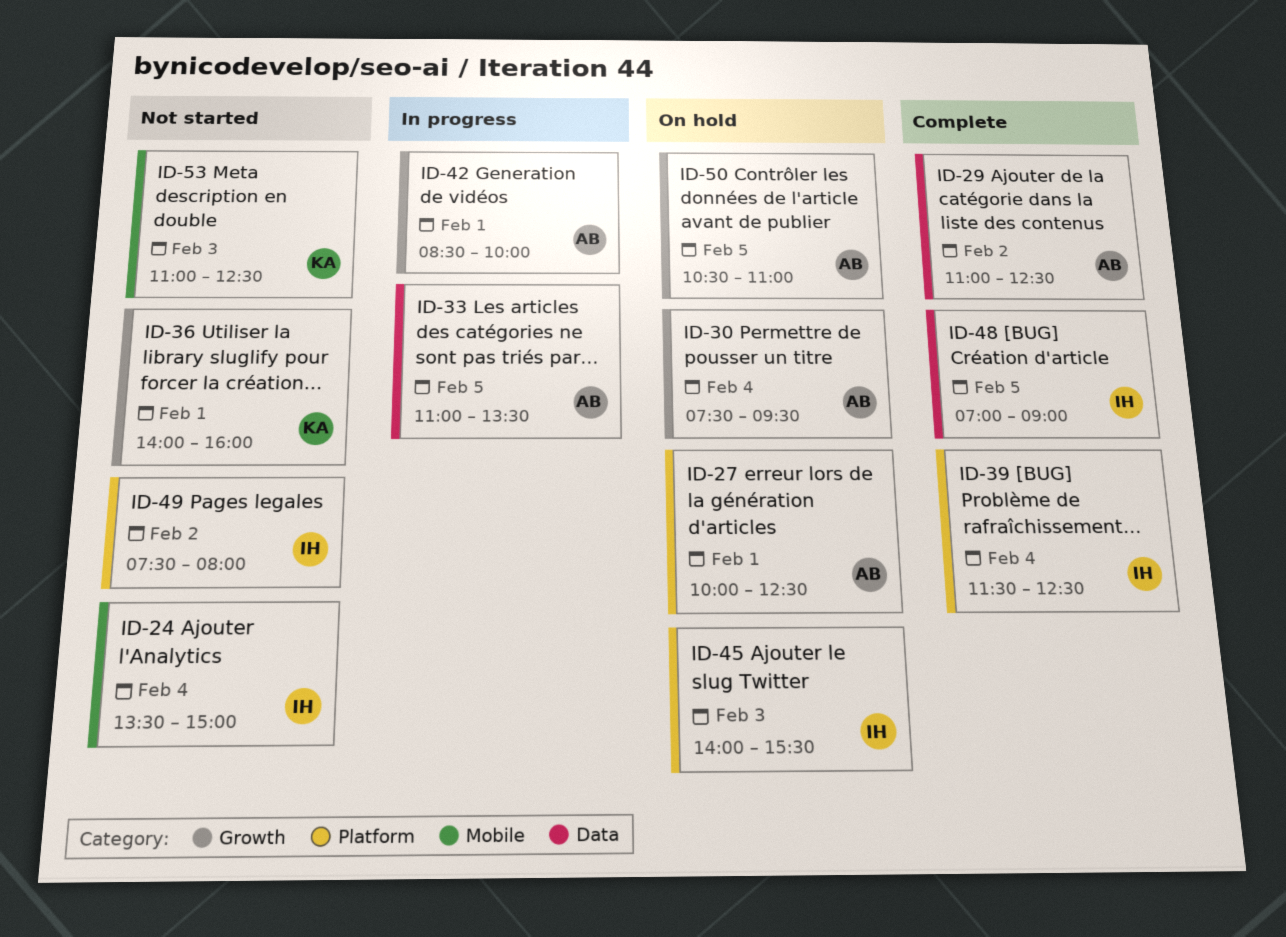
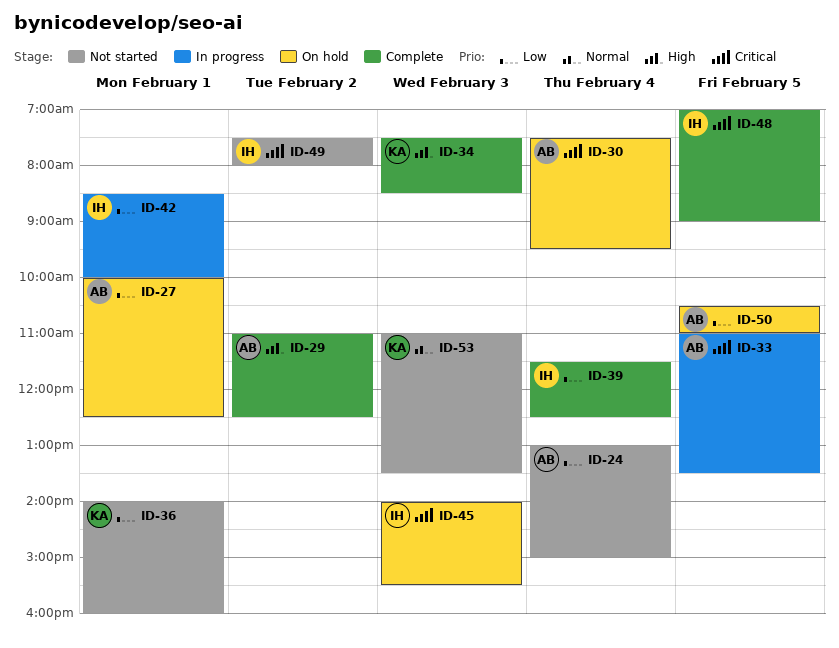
ID-24, owner: IH -> AB
ID-24, begins: 13:30 -> 13:00
ID-34: none -> present
ID-42, owner: AB -> IH
ID-53, ends: 12:30 -> 13:30

